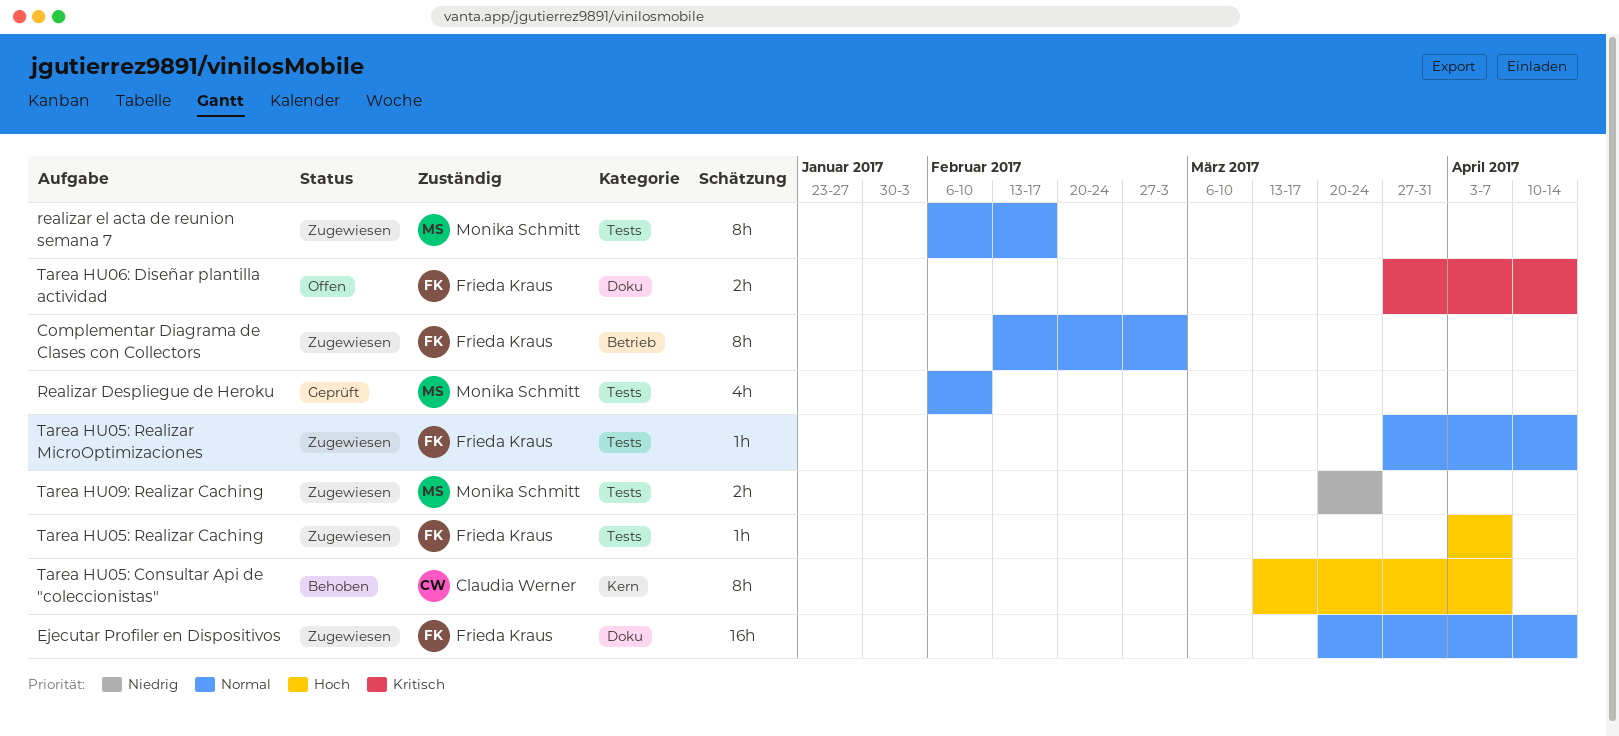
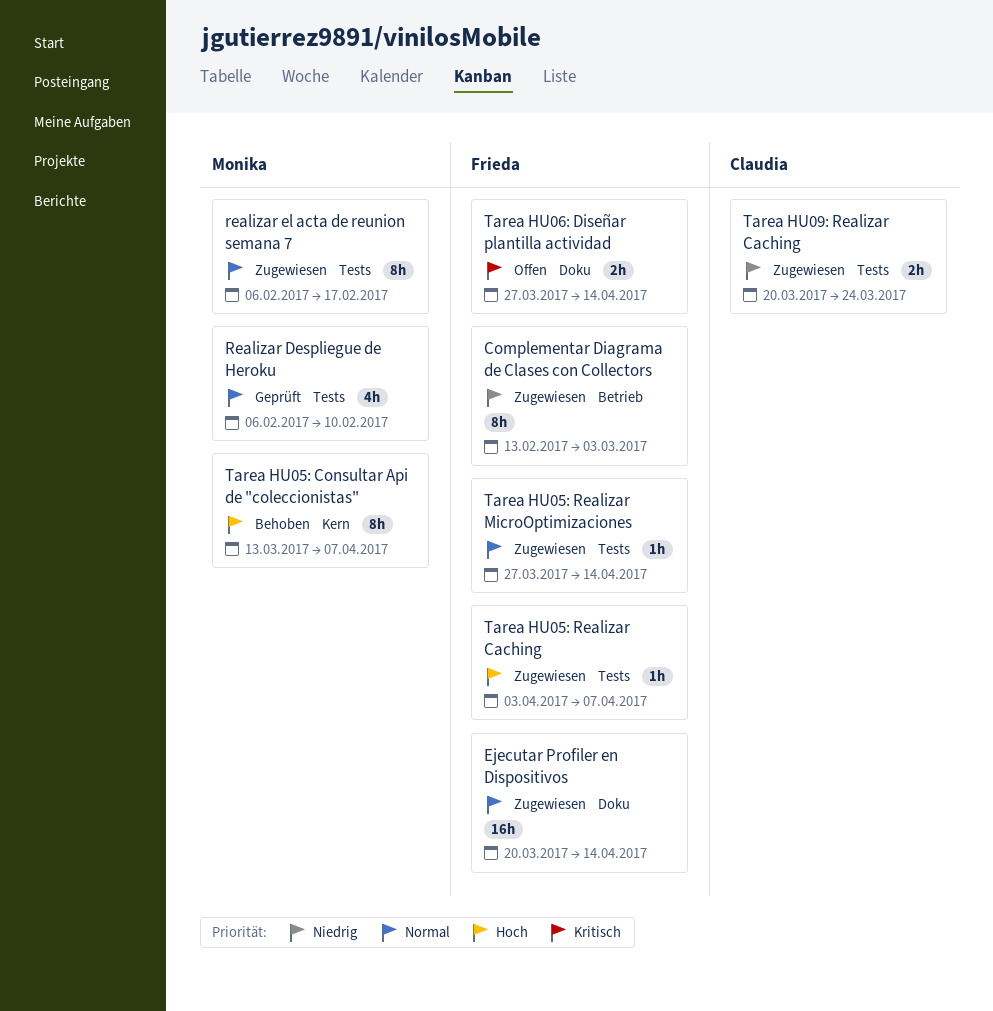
Complementar Diagrama de Clases con Collectors, priority: Normal -> Niedrig
Tarea HU05: Consultar Api de "coleccionistas", owner: Claudia Werner -> Monika Schmitt
Tarea HU09: Realizar Caching, owner: Monika Schmitt -> Claudia Werner

